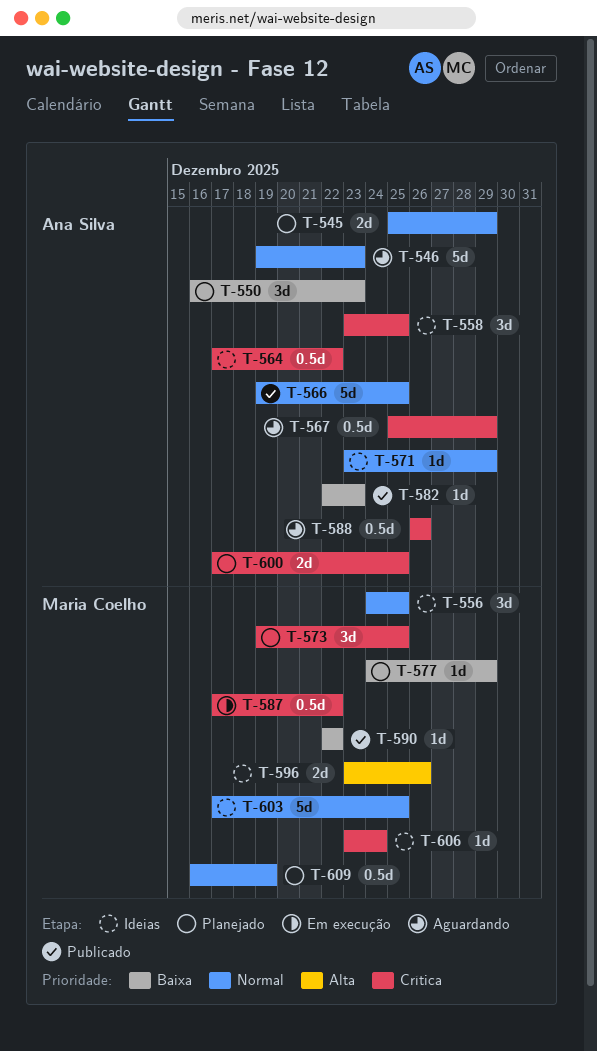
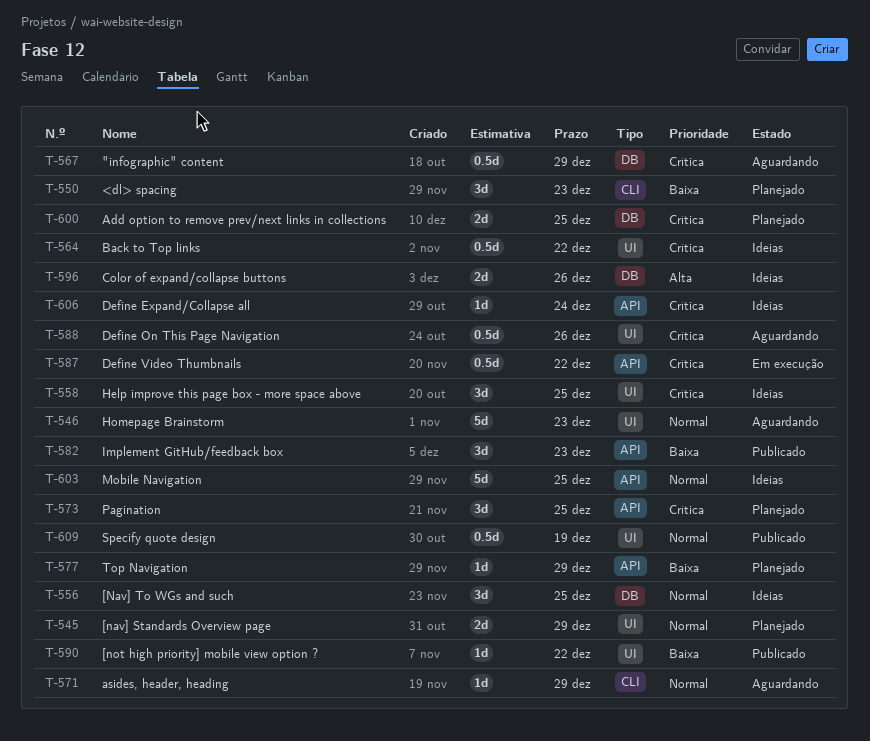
T-566: present -> none
T-571, status: Ideias -> Aguardando
T-582, estimate: 1d -> 3d
T-609, status: Planejado -> Publicado

